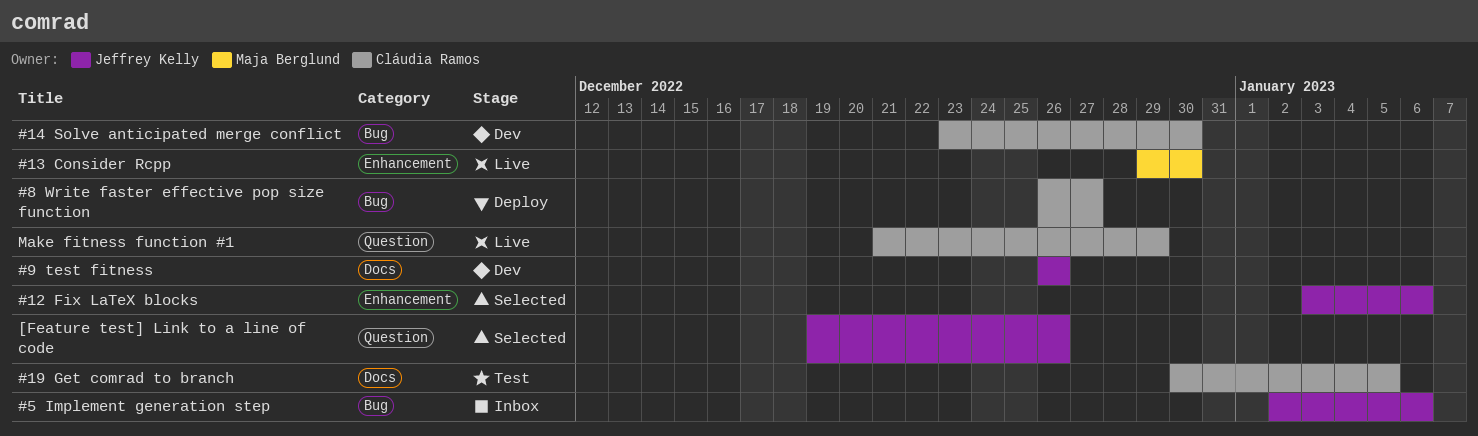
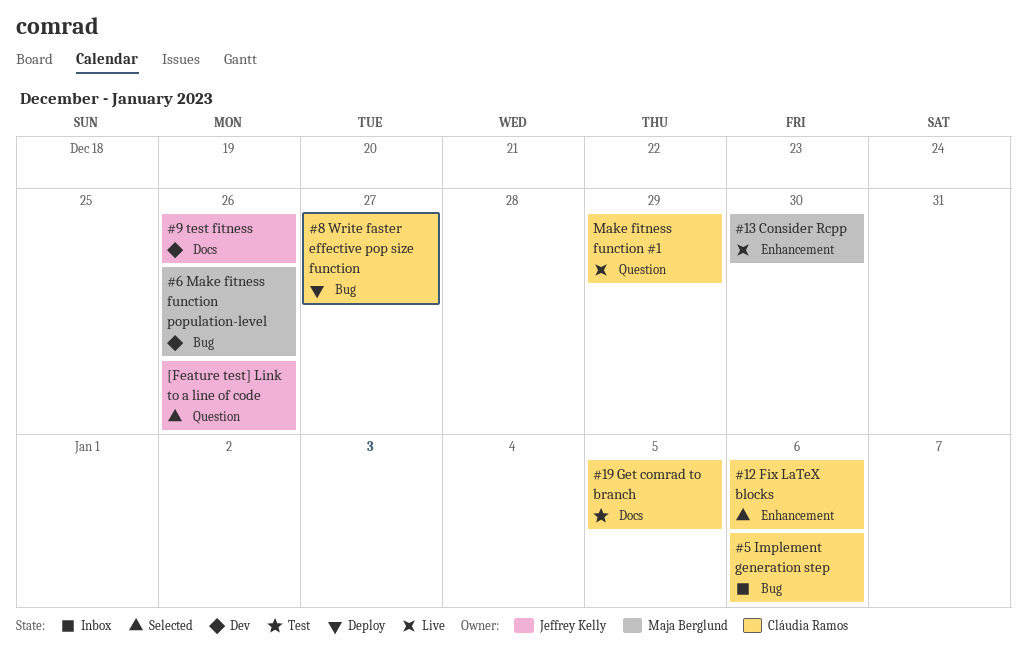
#12 Fix LaTeX blocks, owner: Jeffrey Kelly -> Cláudia Ramos
#14 Solve anticipated merge conflict: present -> none
#5 Implement generation step, owner: Jeffrey Kelly -> Cláudia Ramos
#6 Make fitness function population-level: none -> present

